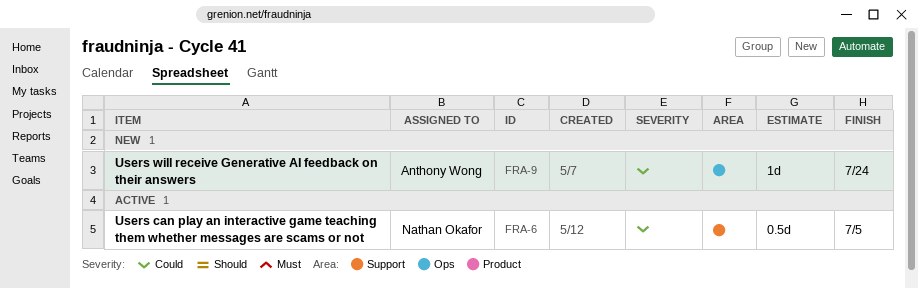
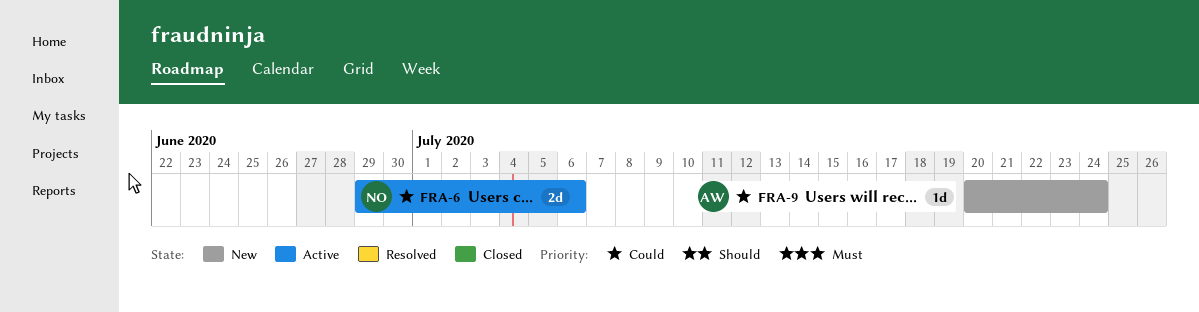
FRA-6, estimate: 0.5d -> 2d
FRA-6, due: Jul 5 -> Jul 6

